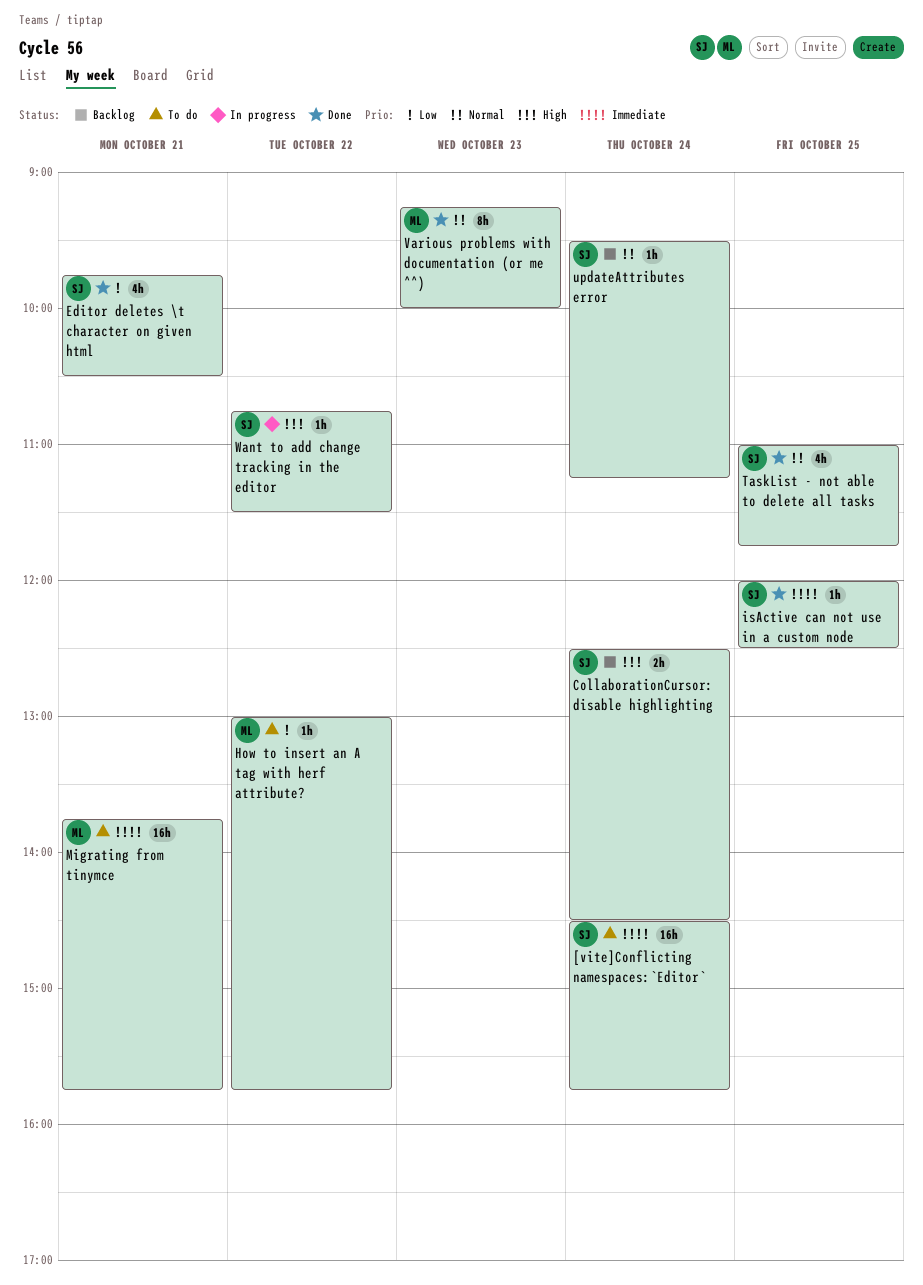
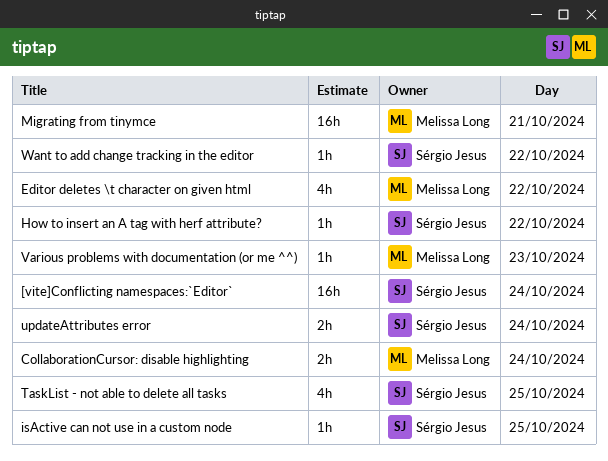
CollaborationCursor: disable highlighting, owner: Sérgio Jesus -> Melissa Long
Editor deletes \t character on given html, owner: Sérgio Jesus -> Melissa Long
Editor deletes \t character on given html, day: Oct 21 -> Oct 22
How to insert an A tag with herf attribute?, owner: Melissa Long -> Sérgio Jesus
updateAttributes error, estimate: 1h -> 2h
Various problems with documentation (or me ^^), estimate: 8h -> 1h

